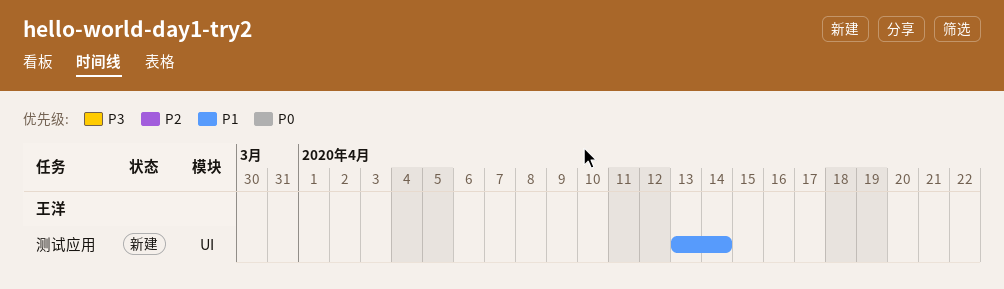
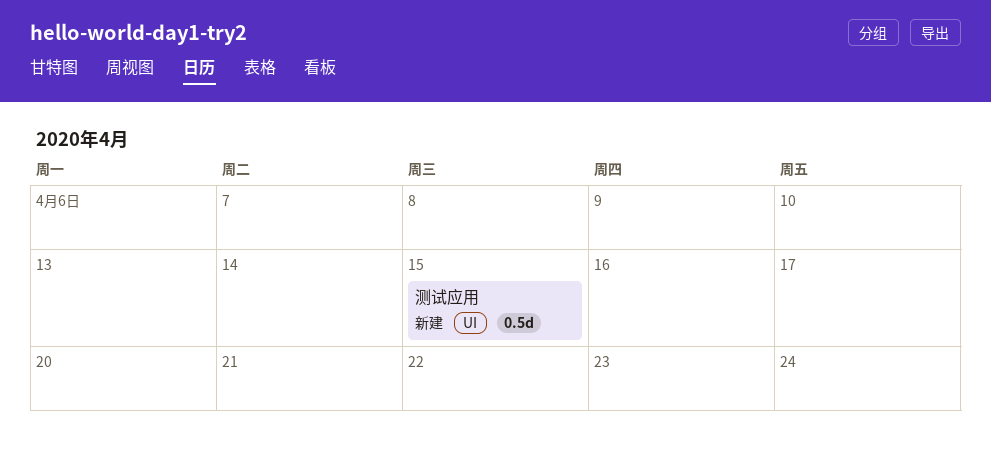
测试应用, due: Apr 14 -> Apr 15

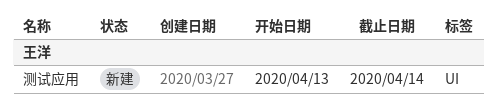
测试应用, due: Apr 15 -> Apr 14

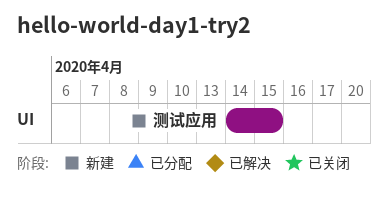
测试应用, start: Apr 13 -> Apr 14
测试应用, due: Apr 14 -> Apr 15

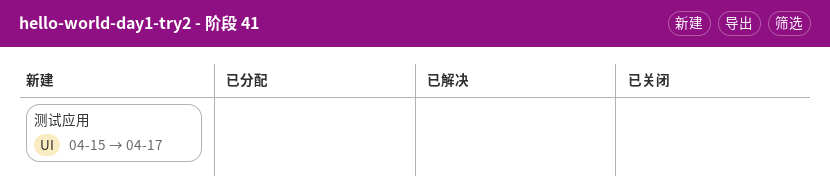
测试应用, start: Apr 14 -> Apr 15
测试应用, due: Apr 15 -> Apr 17

